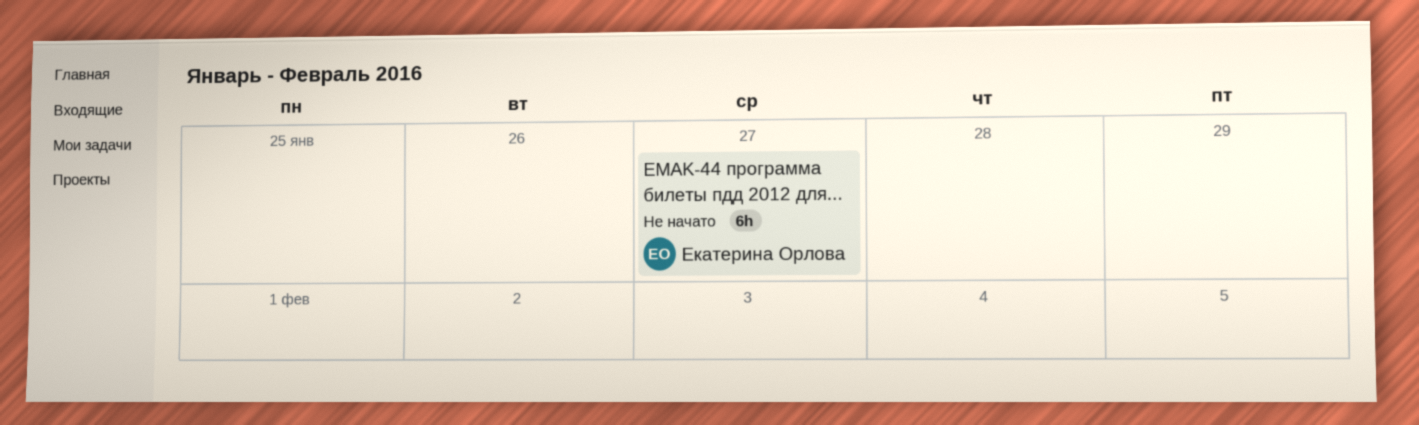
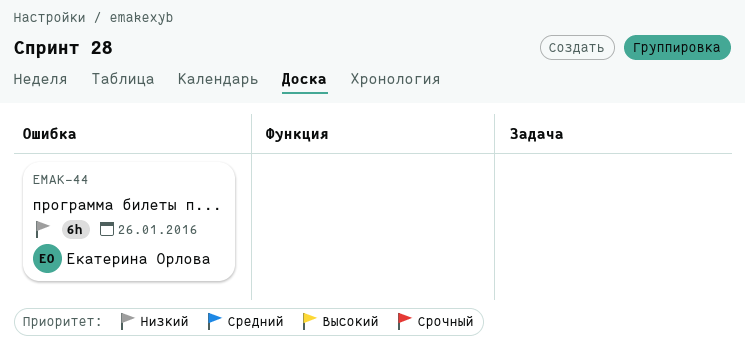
EMAK-44, due: Jan 27 -> Jan 26

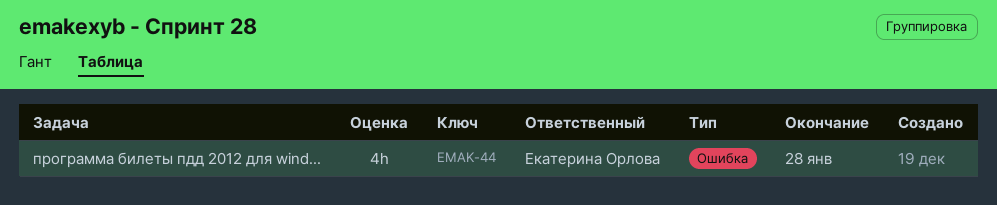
EMAK-44, estimate: 6h -> 4h
EMAK-44, due: Jan 26 -> Jan 28

